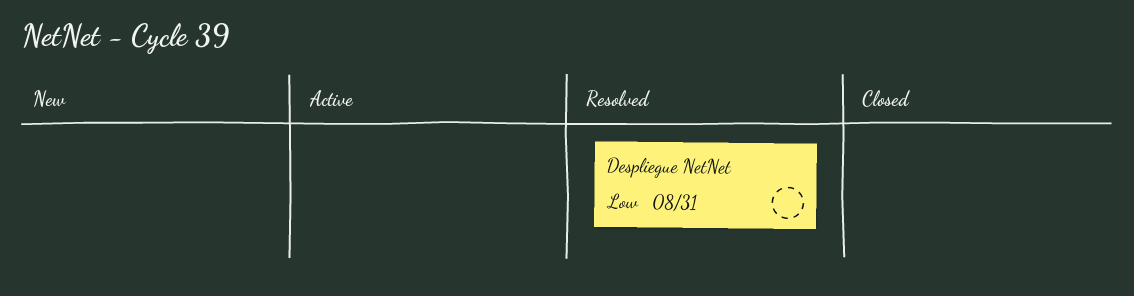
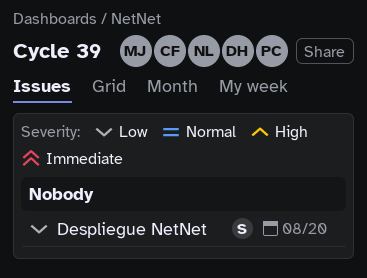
Despliegue NetNet, due: Aug 31 -> Aug 20

